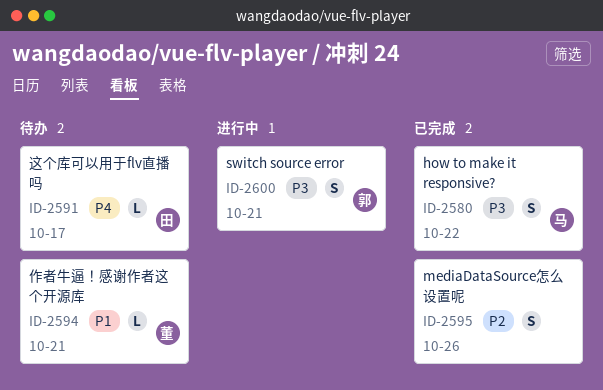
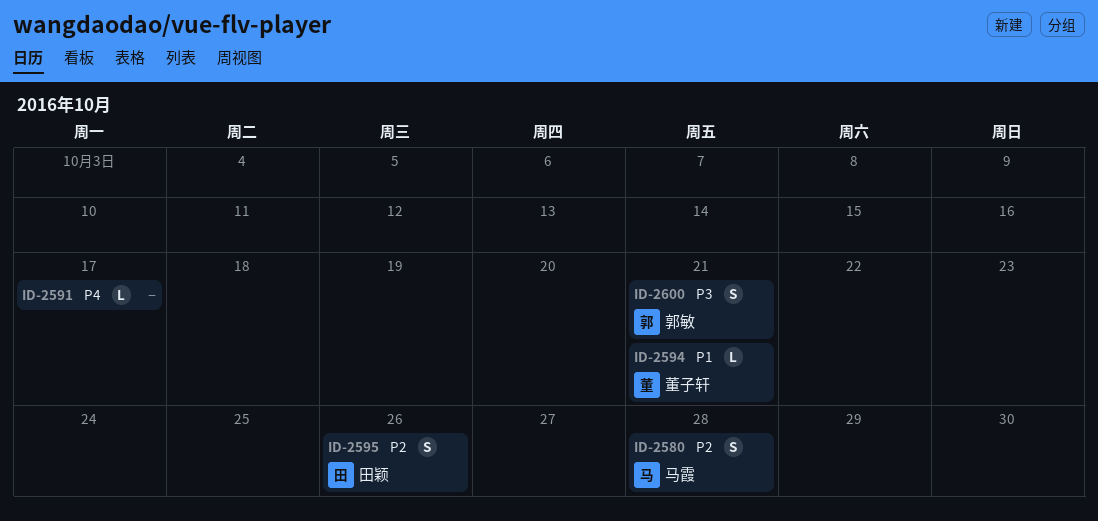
ID-2580, priority: P3 -> P2
ID-2580, due: Oct 22 -> Oct 28
ID-2591, owner: 田颖 -> none
ID-2595, owner: none -> 田颖

